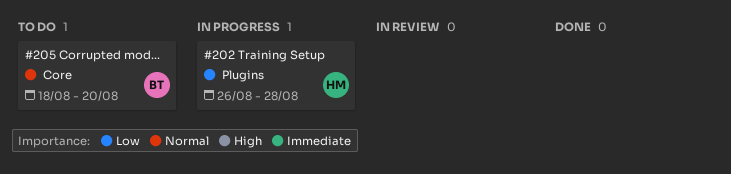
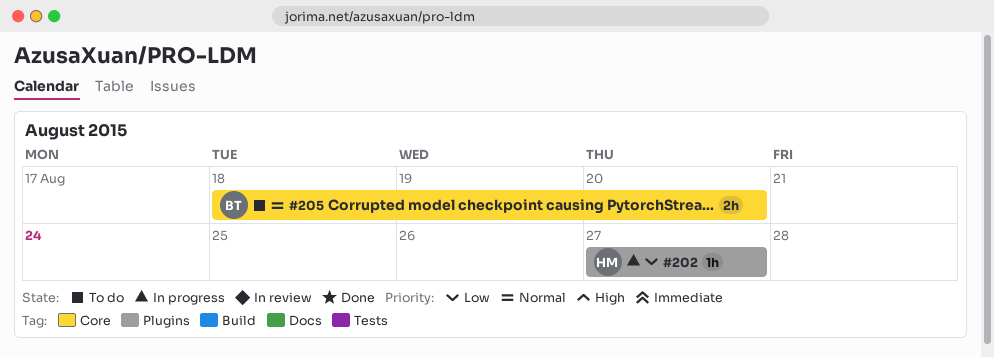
#202, start: Aug 26 -> Aug 27
#202, due: Aug 28 -> Aug 27

